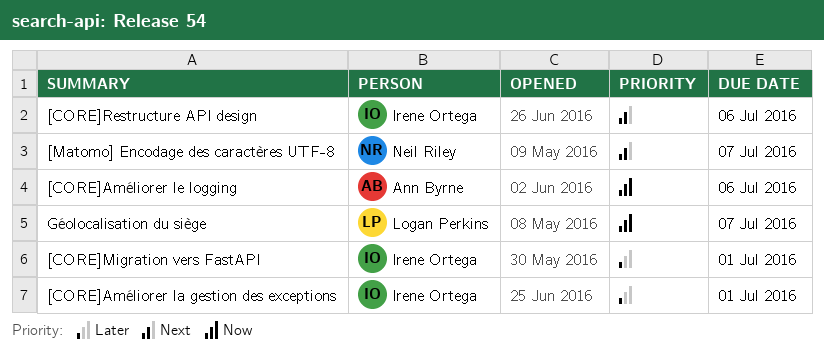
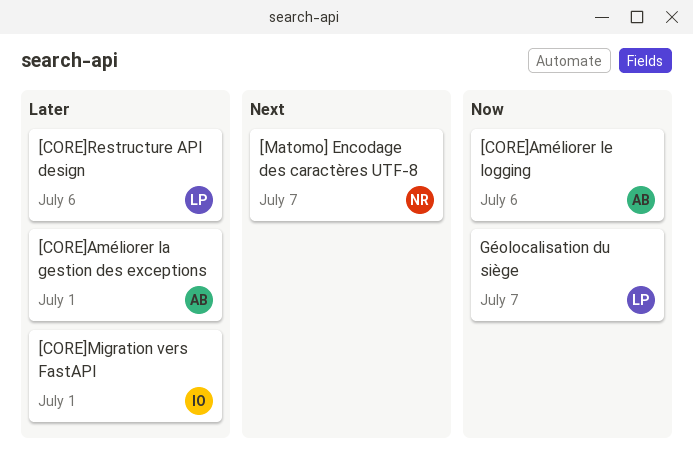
[CORE]Améliorer la gestion des exceptions, owner: Irene Ortega -> Ann Byrne
[CORE]Restructure API design, owner: Irene Ortega -> Logan Perkins
[CORE]Restructure API design, priority: Next -> Later

